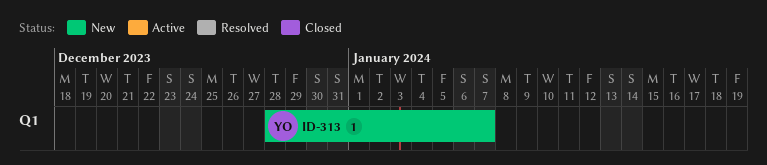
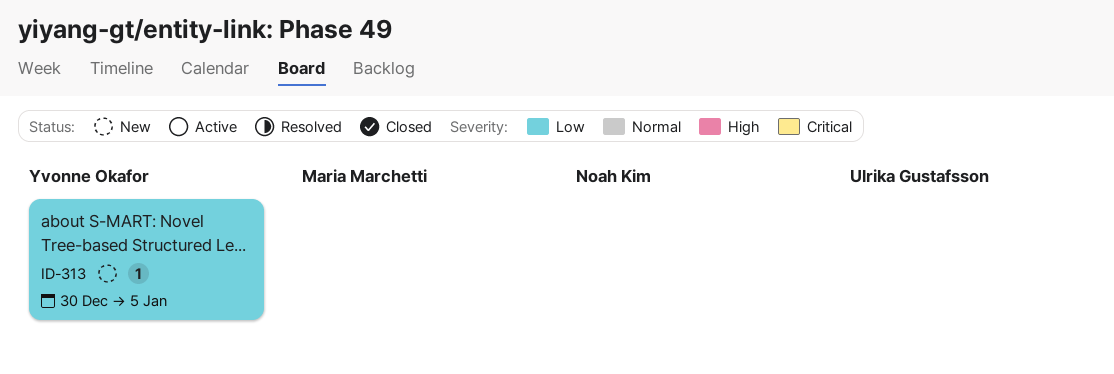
ID-313, start: Dec 28 -> Dec 30
ID-313, due: Jan 7 -> Jan 5

